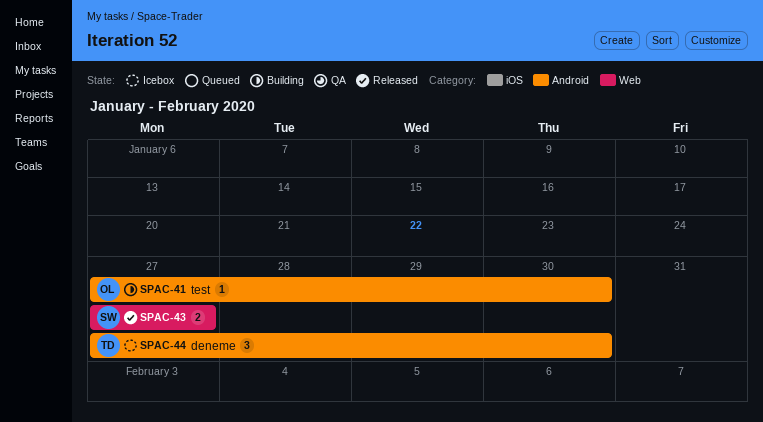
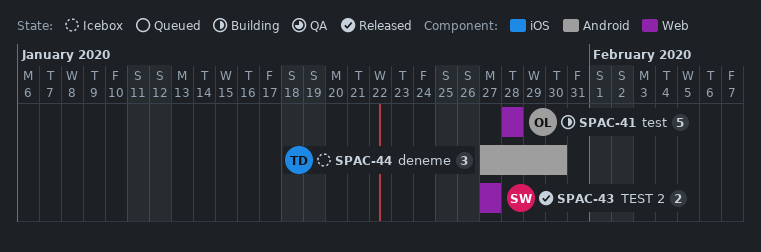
SPAC-41, label: Android -> Web
SPAC-41, estimate: 1 -> 5
SPAC-41, start: Jan 27 -> Jan 28
SPAC-41, due: Jan 30 -> Jan 28

